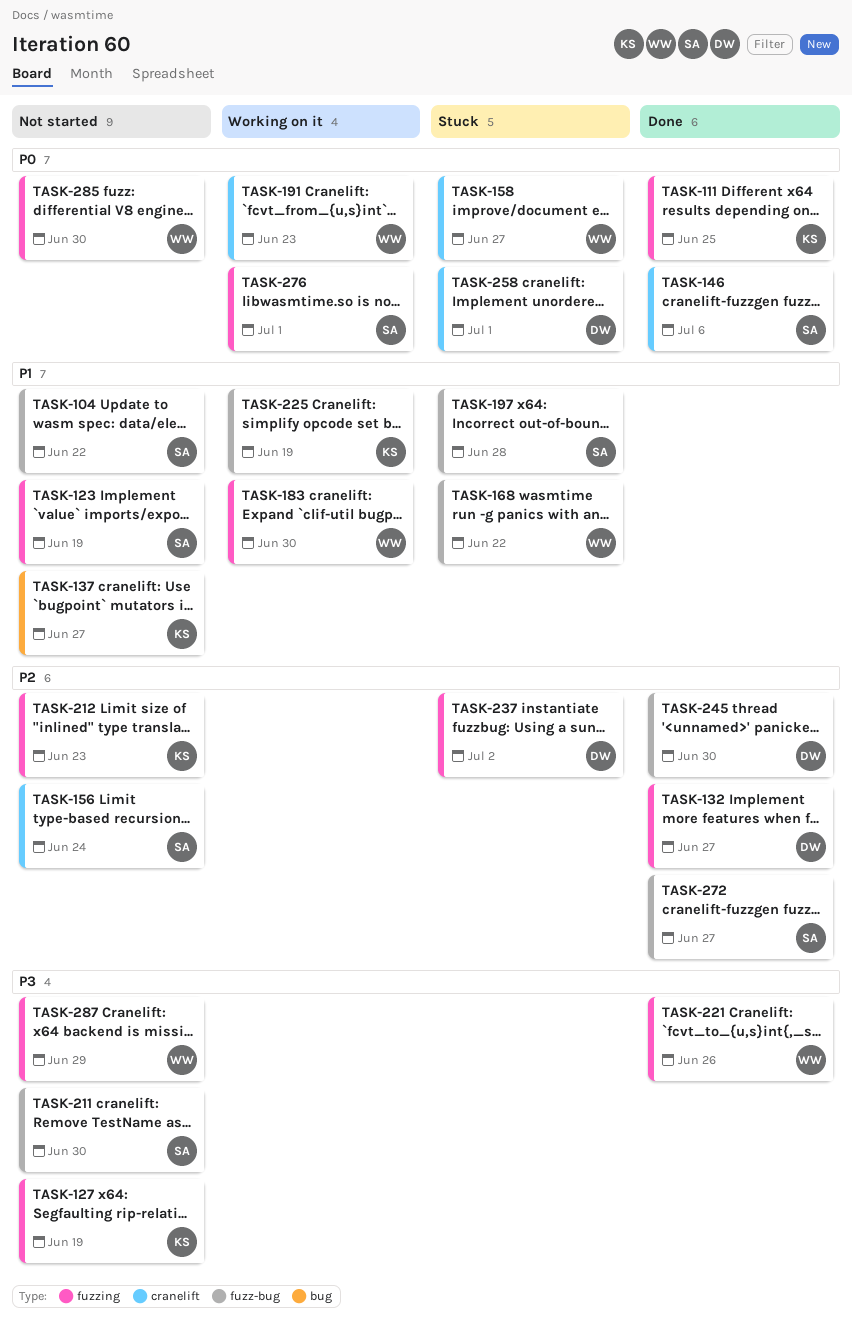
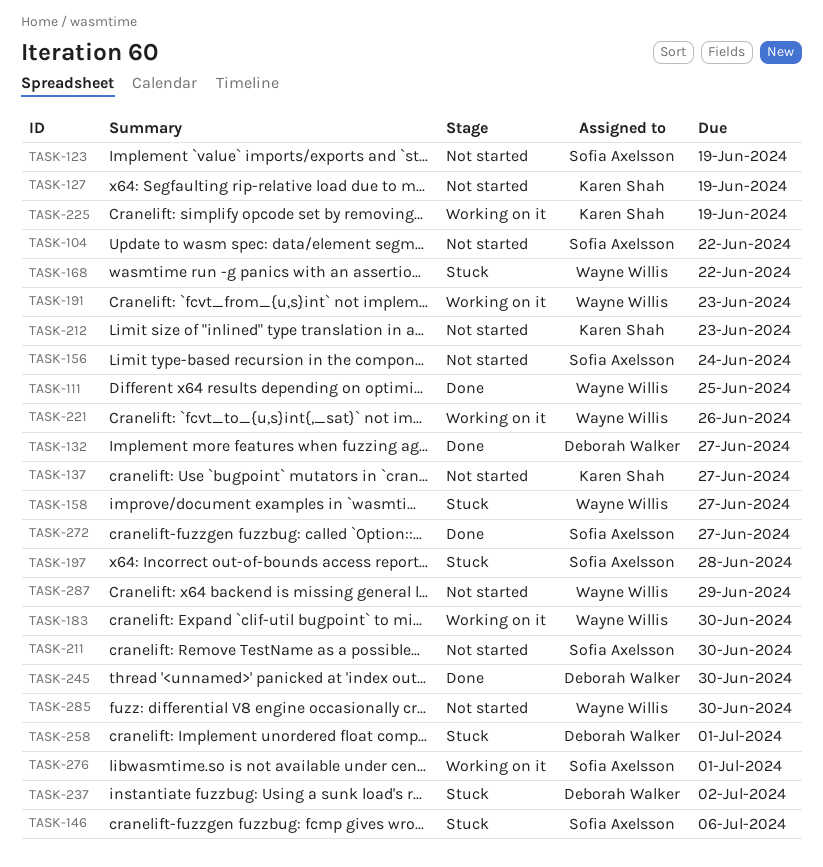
TASK-111, owner: Karen Shah -> Wayne Willis
TASK-146, status: Done -> Stuck
TASK-221, status: Done -> Working on it

